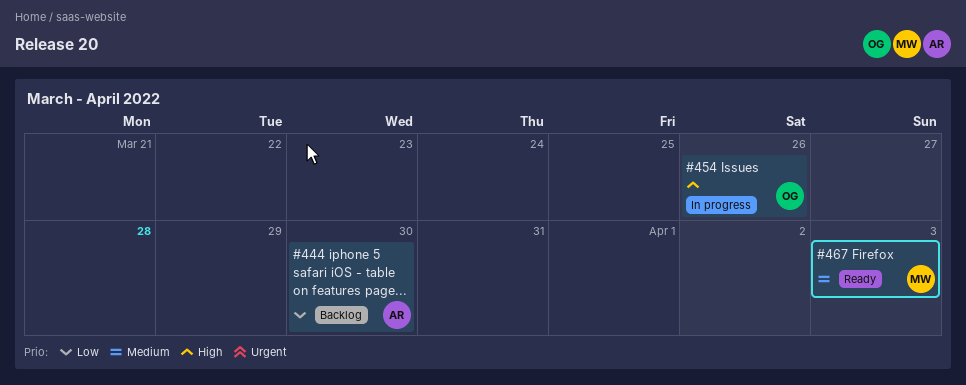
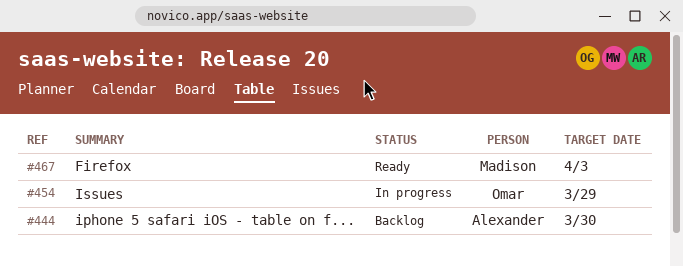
#454, due: Mar 26 -> Mar 29

